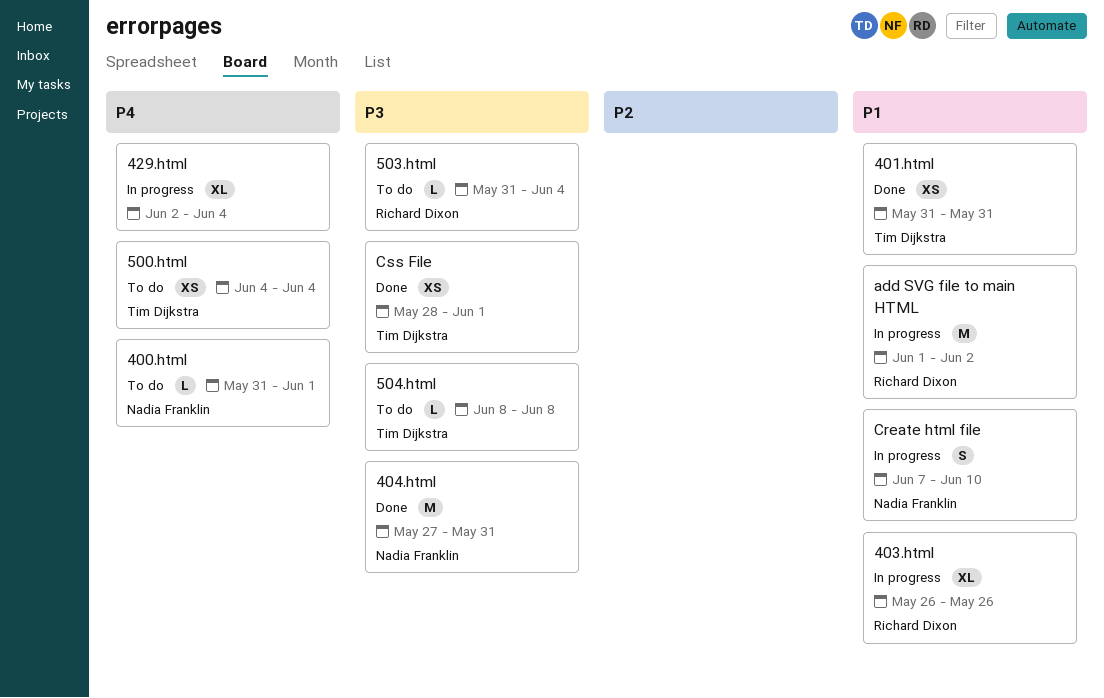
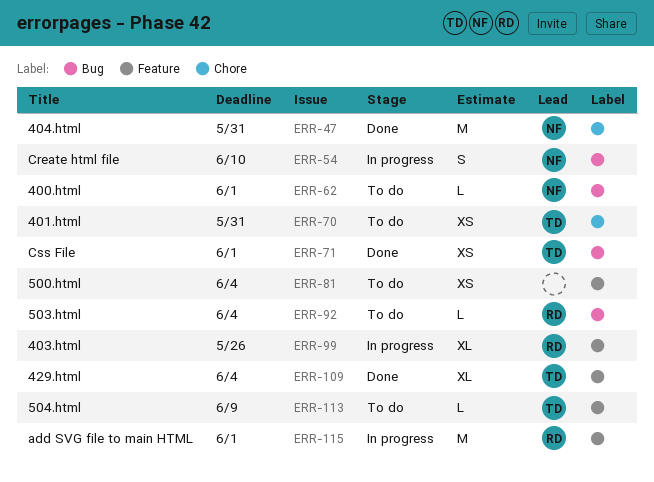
401.html, status: Done -> To do
429.html, status: In progress -> Done
429.html, owner: none -> Tim Dijkstra
500.html, owner: Tim Dijkstra -> none
504.html, due: Jun 8 -> Jun 9
add SVG file to main HTML, due: Jun 2 -> Jun 1

